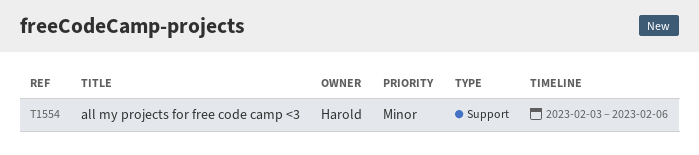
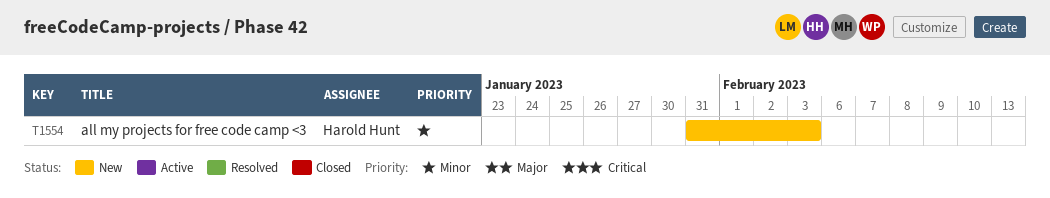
T1554, start: Feb 3 -> Jan 31
T1554, due: Feb 6 -> Feb 3

